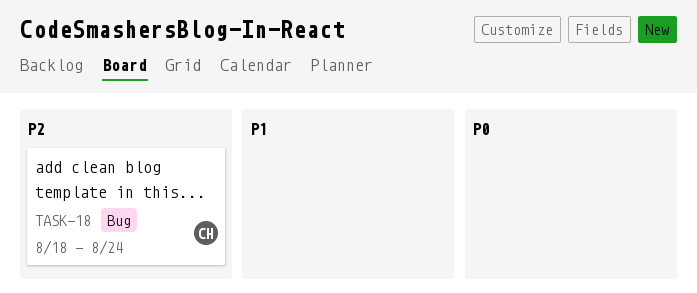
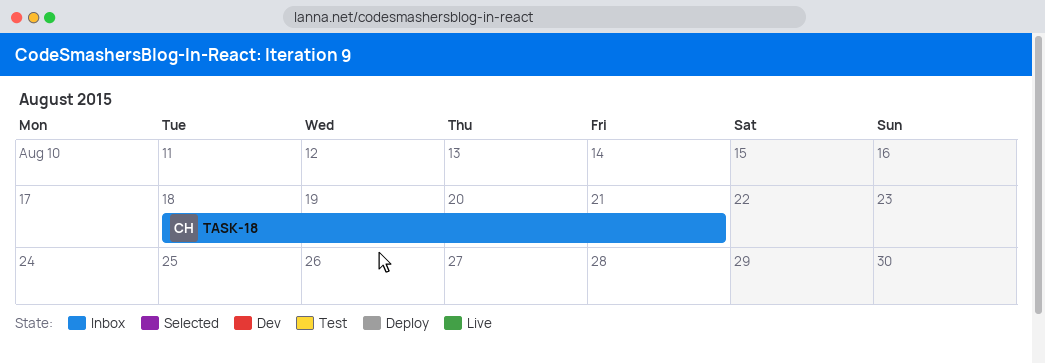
TASK-18, due: Aug 24 -> Aug 21

